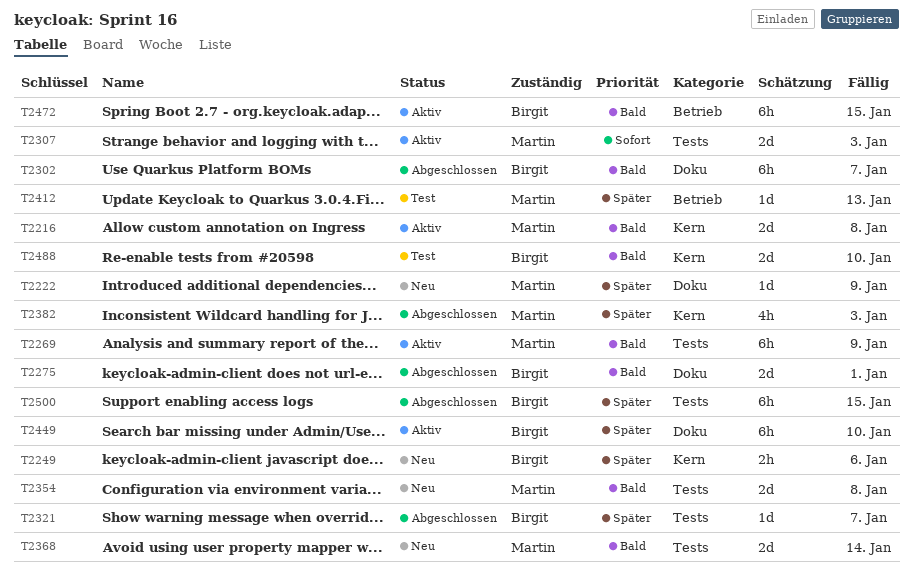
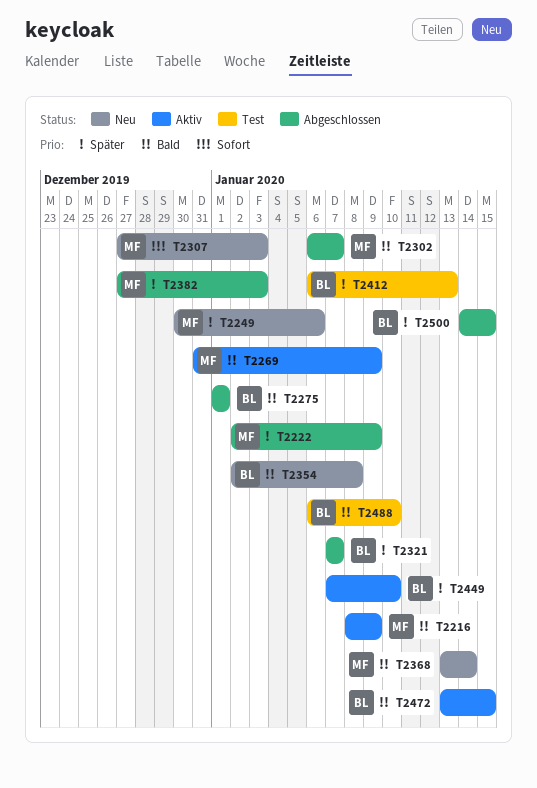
T2216, due: Jan 8 -> Jan 9
T2222, status: Neu -> Abgeschlossen
T2249, owner: Birgit -> Martin
T2302, owner: Birgit -> Martin
T2307, status: Aktiv -> Neu
T2354, owner: Martin -> Birgit
T2412, owner: Martin -> Birgit

